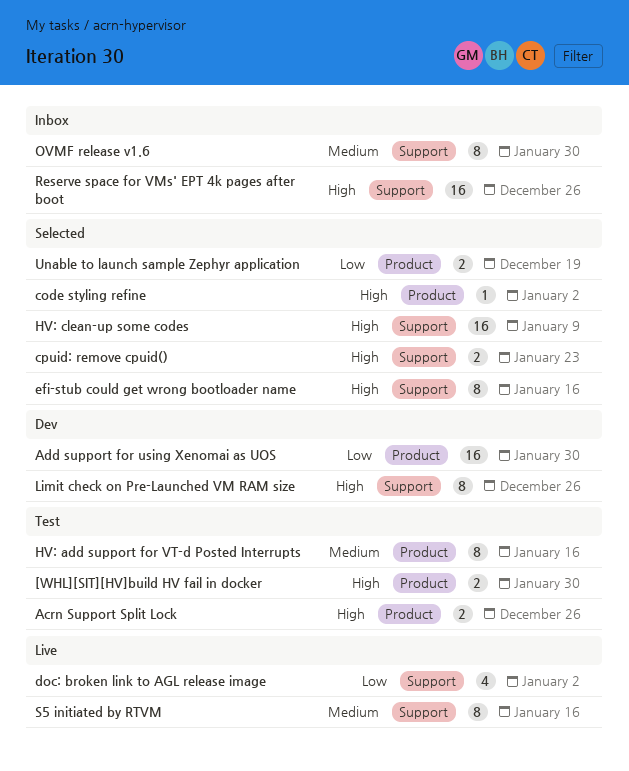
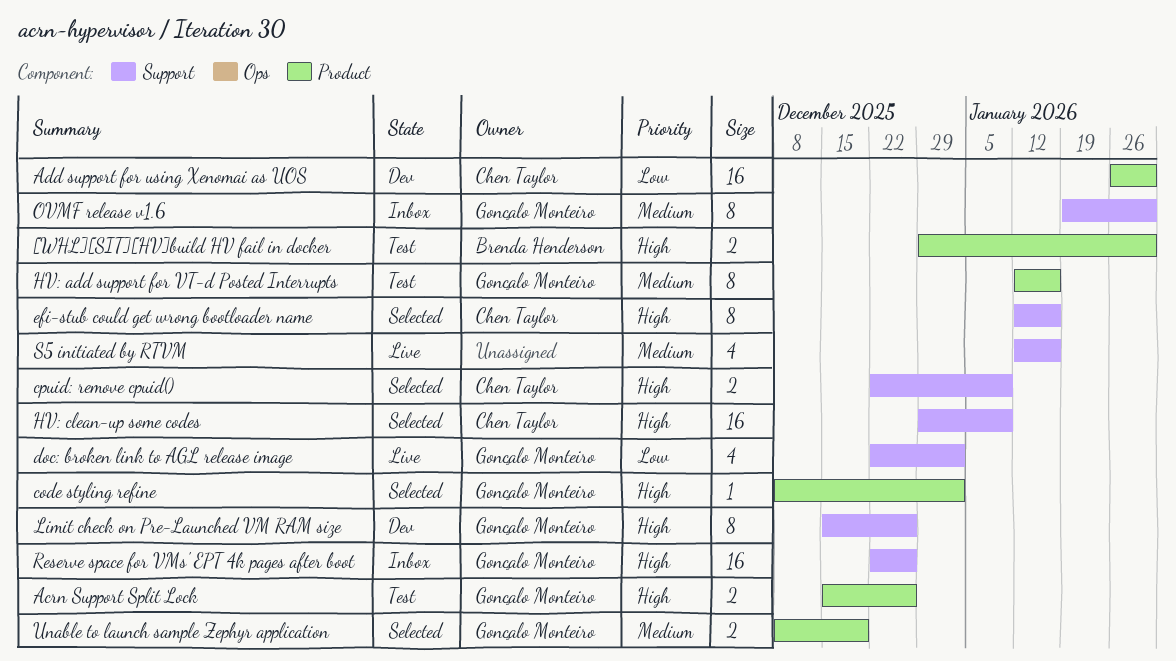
cpuid: remove cpuid(), due: Jan 23 -> Jan 9
S5 initiated by RTVM, estimate: 8 -> 4
Unable to launch sample Zephyr application, priority: Low -> Medium

